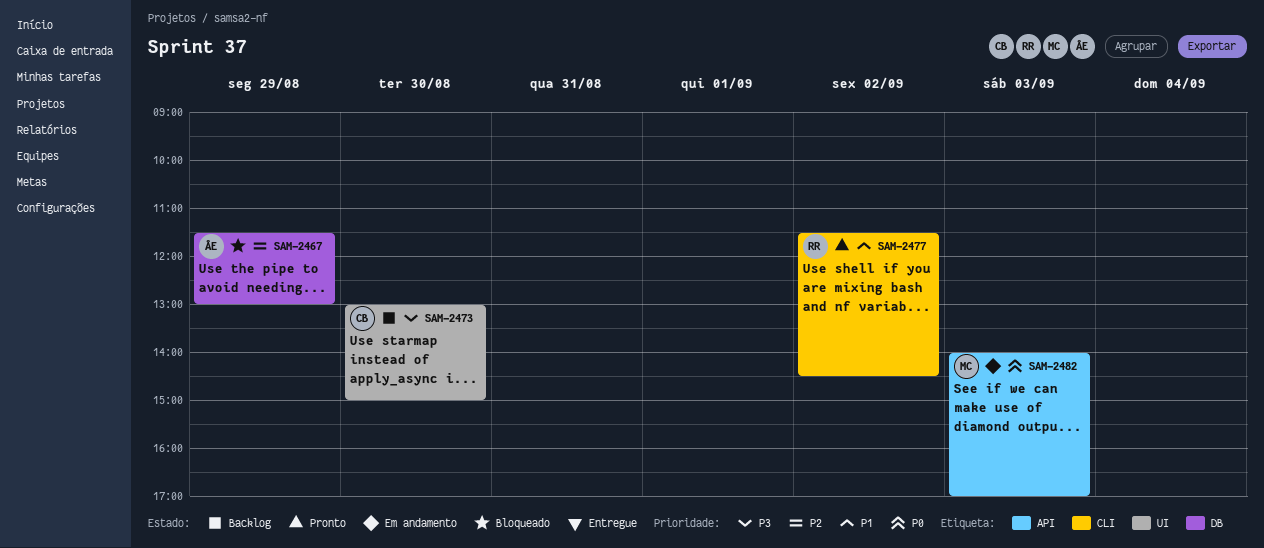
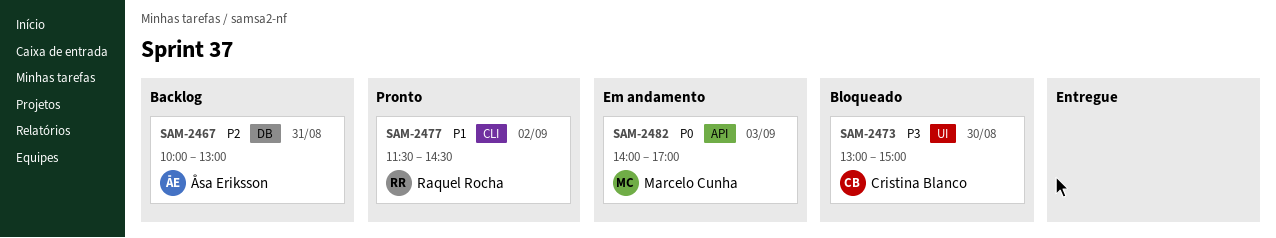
SAM-2467, status: Bloqueado -> Backlog
SAM-2467, day: Aug 29 -> Aug 31
SAM-2467, begins: 11:30 -> 10:00
SAM-2473, status: Backlog -> Bloqueado

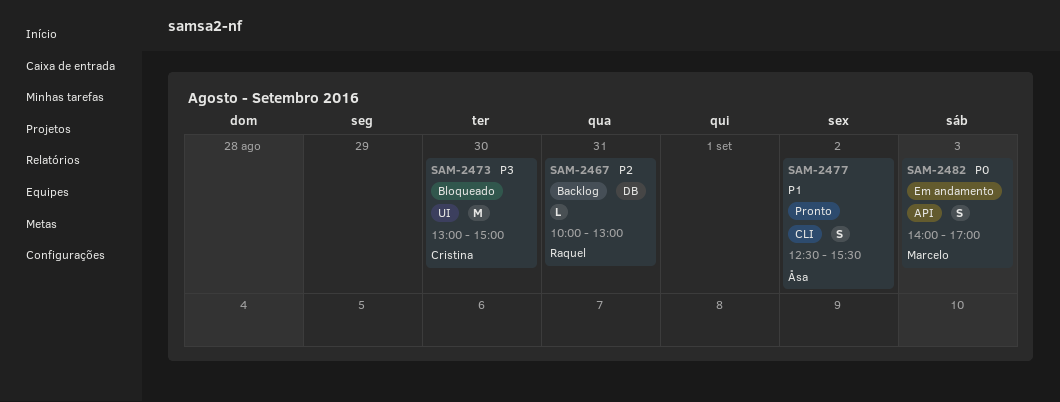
SAM-2467, owner: Åsa Eriksson -> Raquel Rocha
SAM-2477, owner: Raquel Rocha -> Åsa Eriksson
SAM-2477, begins: 11:30 -> 12:30
SAM-2477, ends: 14:30 -> 15:30

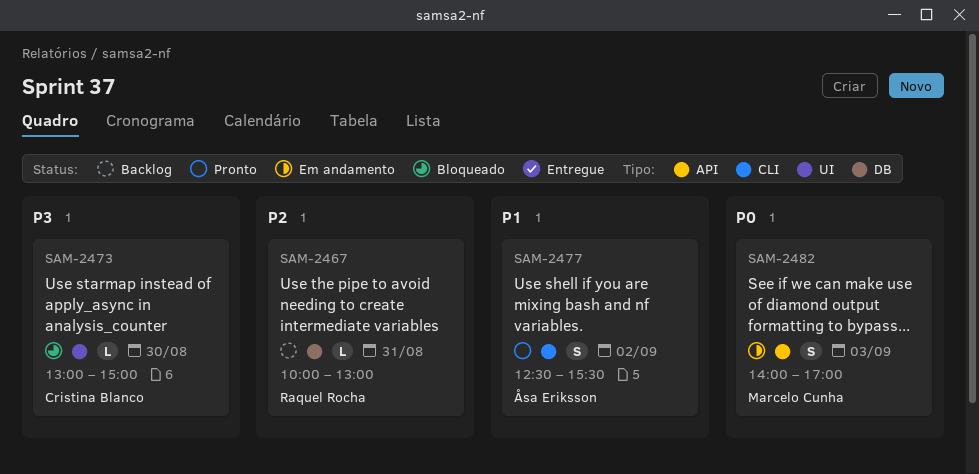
SAM-2473, estimate: M -> L

